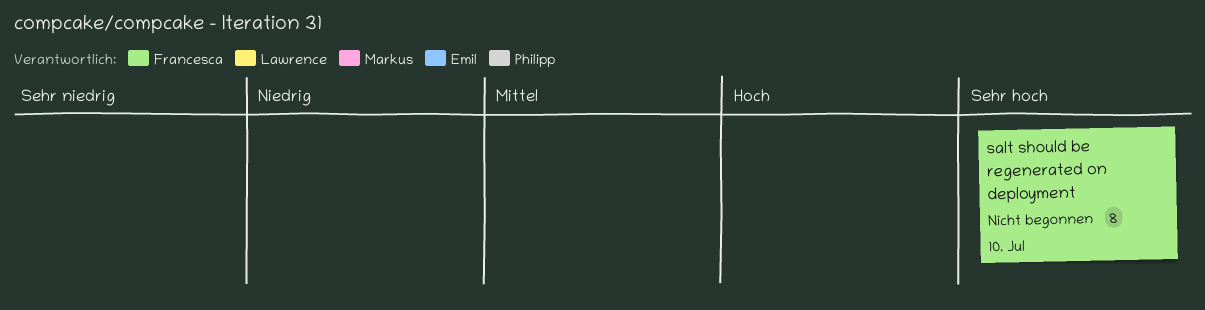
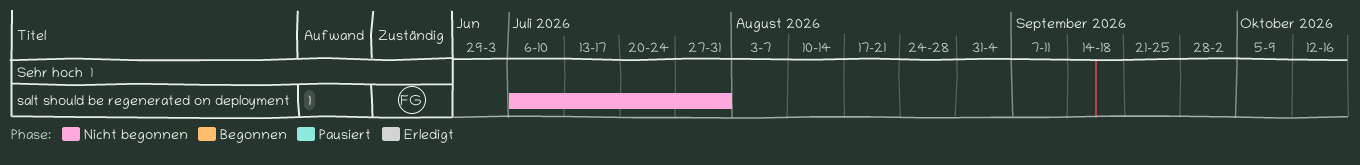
salt should be regenerated on deployment, estimate: 8 -> 1
salt should be regenerated on deployment, due: Jul 10 -> Jul 31

